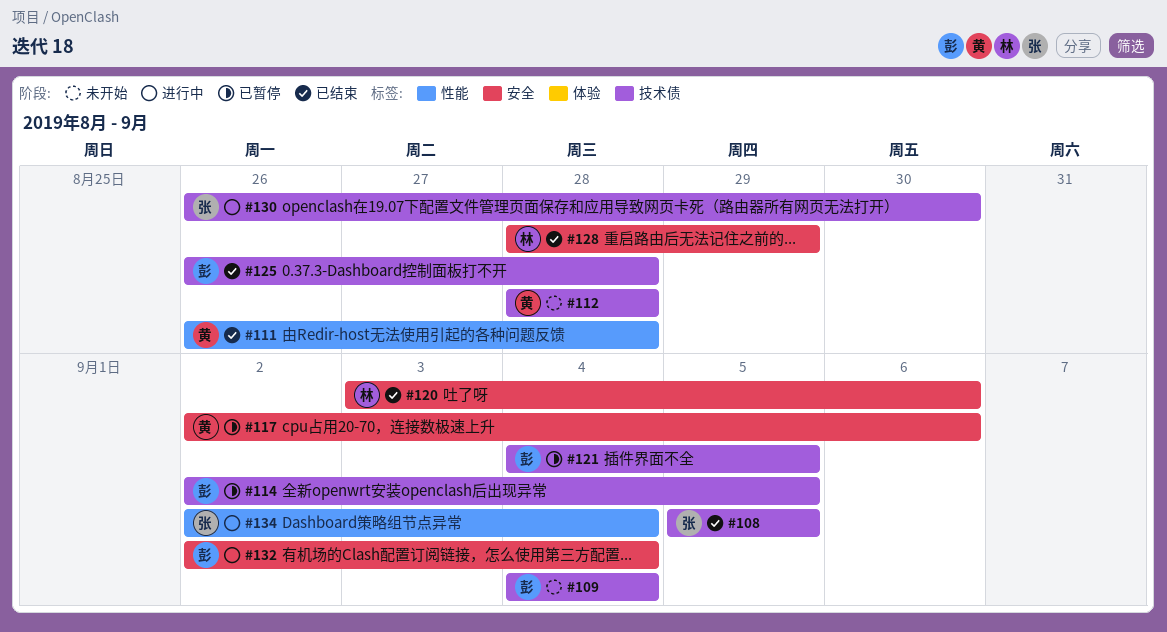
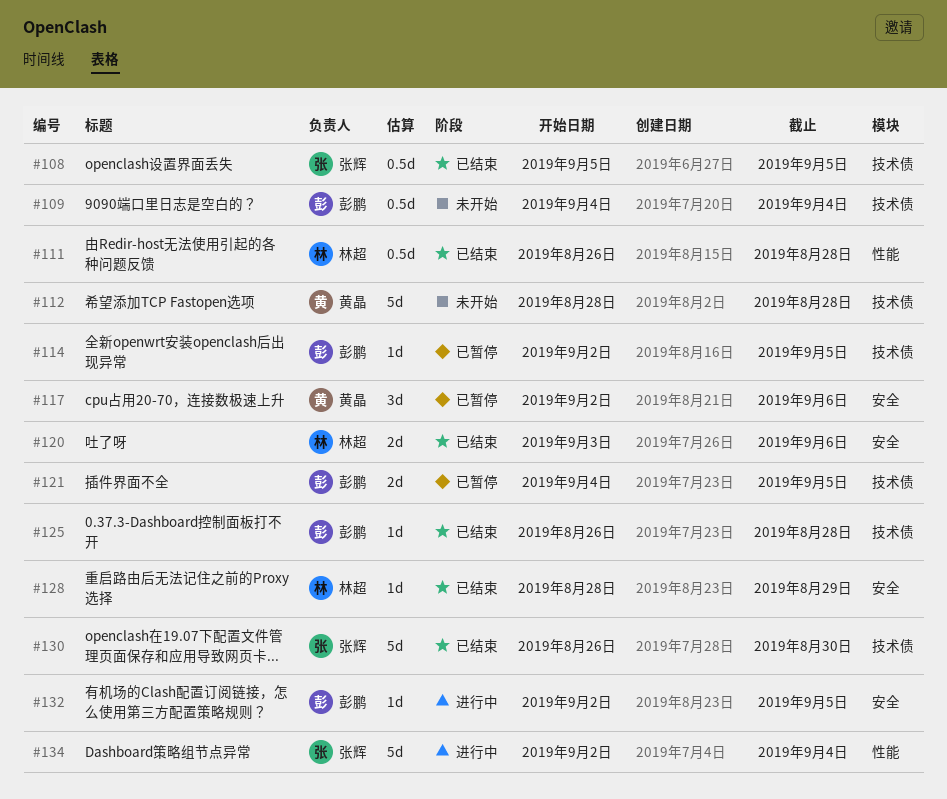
#111, owner: 黄晶 -> 林超
#130, status: 进行中 -> 已结束
#132, due: Sep 4 -> Sep 5

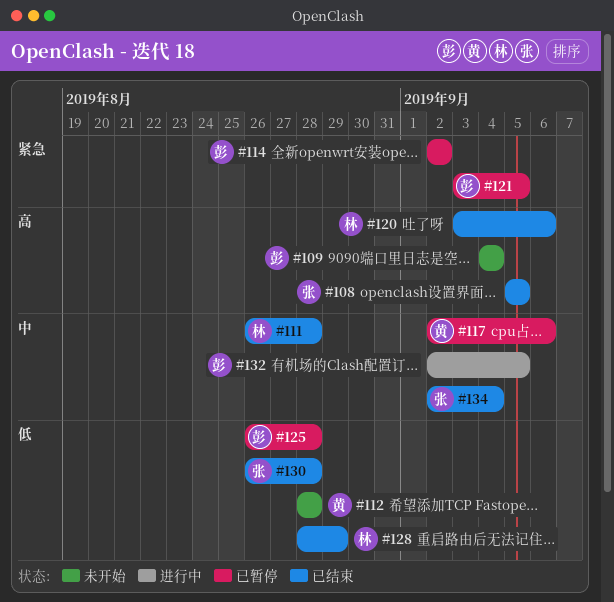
#114, due: Sep 5 -> Sep 2
#121, start: Sep 4 -> Sep 3
#125, status: 已结束 -> 已暂停
#130, due: Aug 30 -> Aug 28
#134, status: 进行中 -> 已结束

